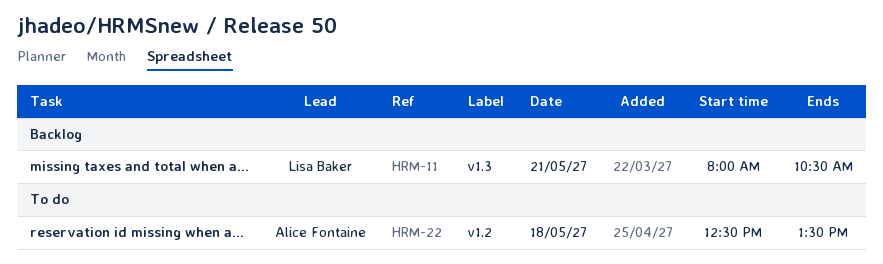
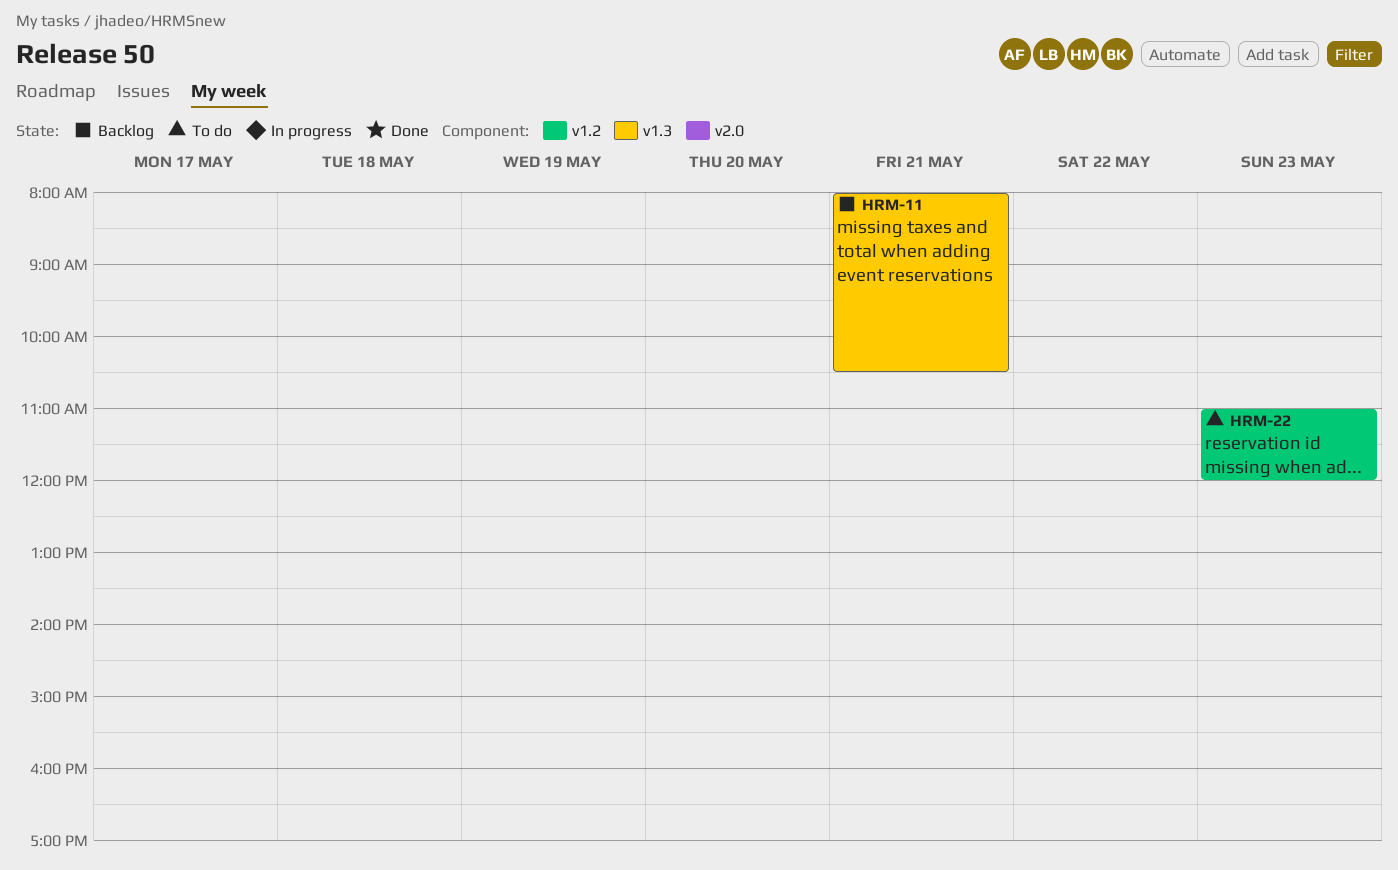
HRM-22, day: May 18 -> May 23
HRM-22, begins: 12:30 -> 11:00
HRM-22, ends: 13:30 -> 12:00

